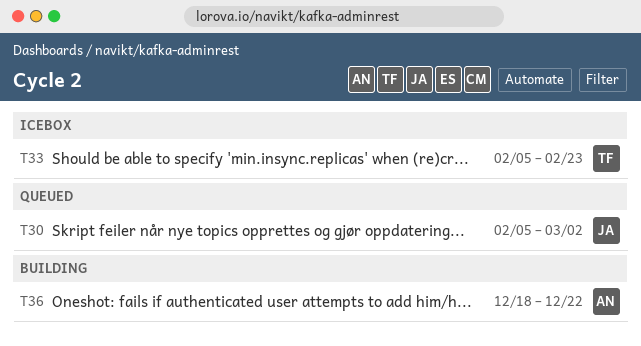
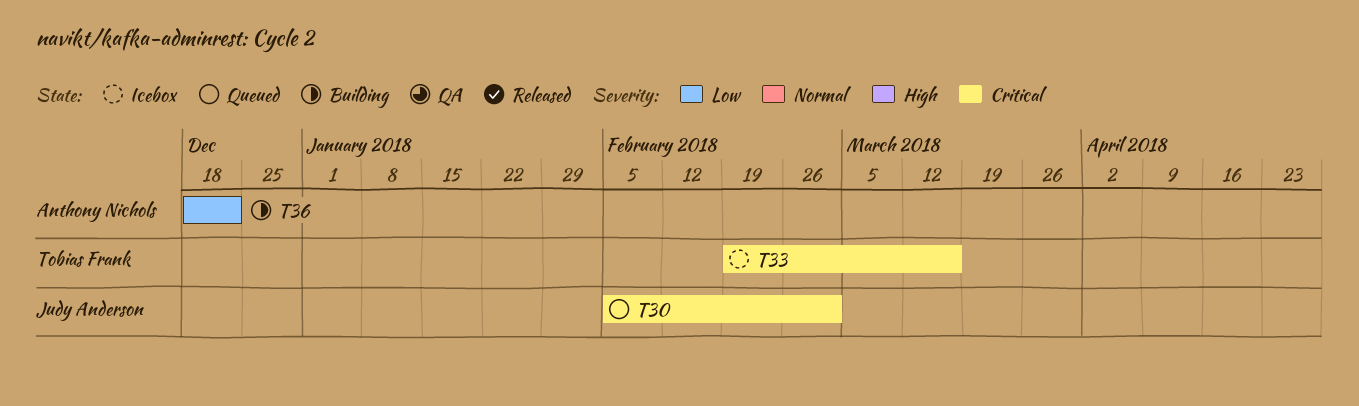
T33, start: Feb 5 -> Feb 19
T33, due: Feb 23 -> Mar 16

